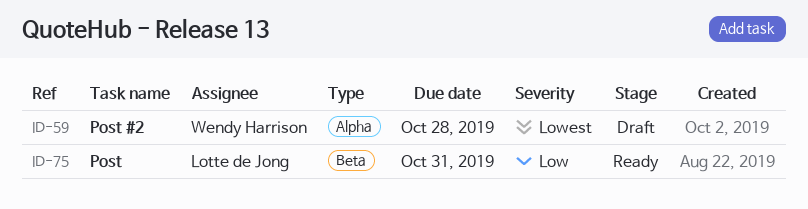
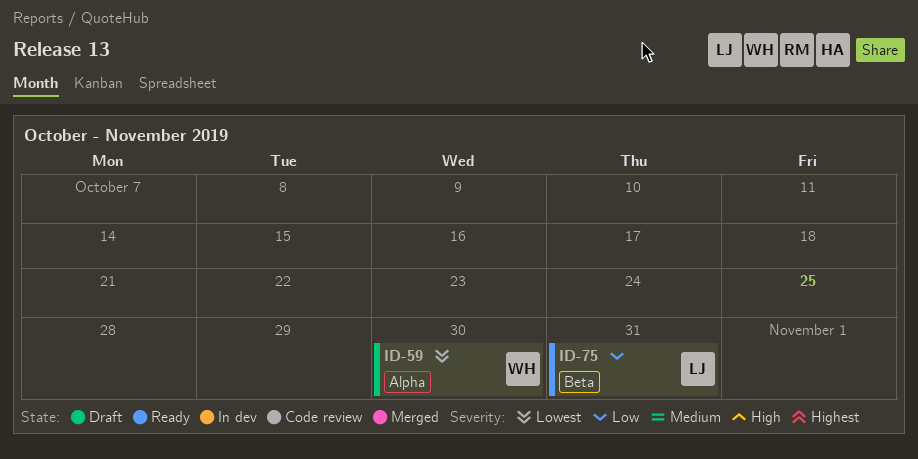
ID-59, due: Oct 28 -> Oct 30

